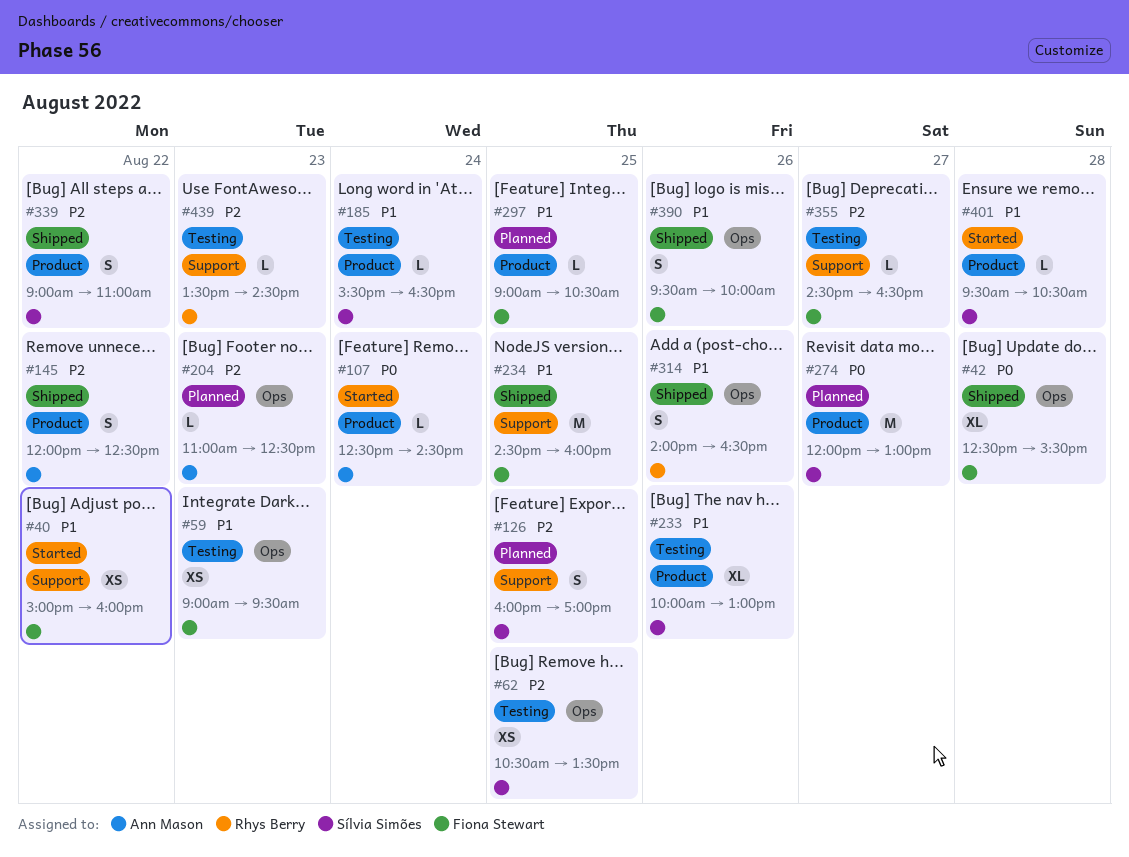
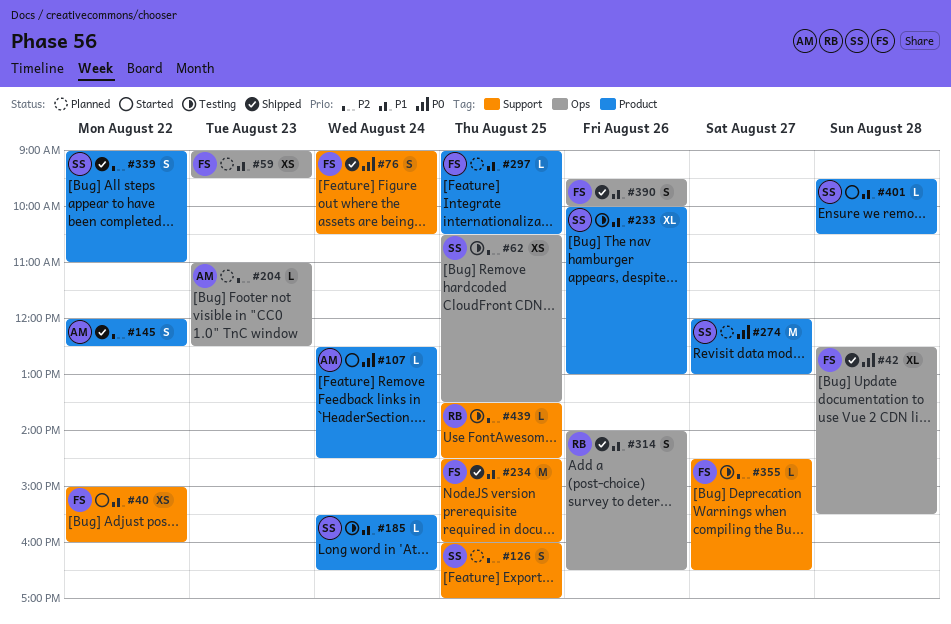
#59, status: Testing -> Planned
#76: none -> present
#439, day: Aug 23 -> Aug 25

